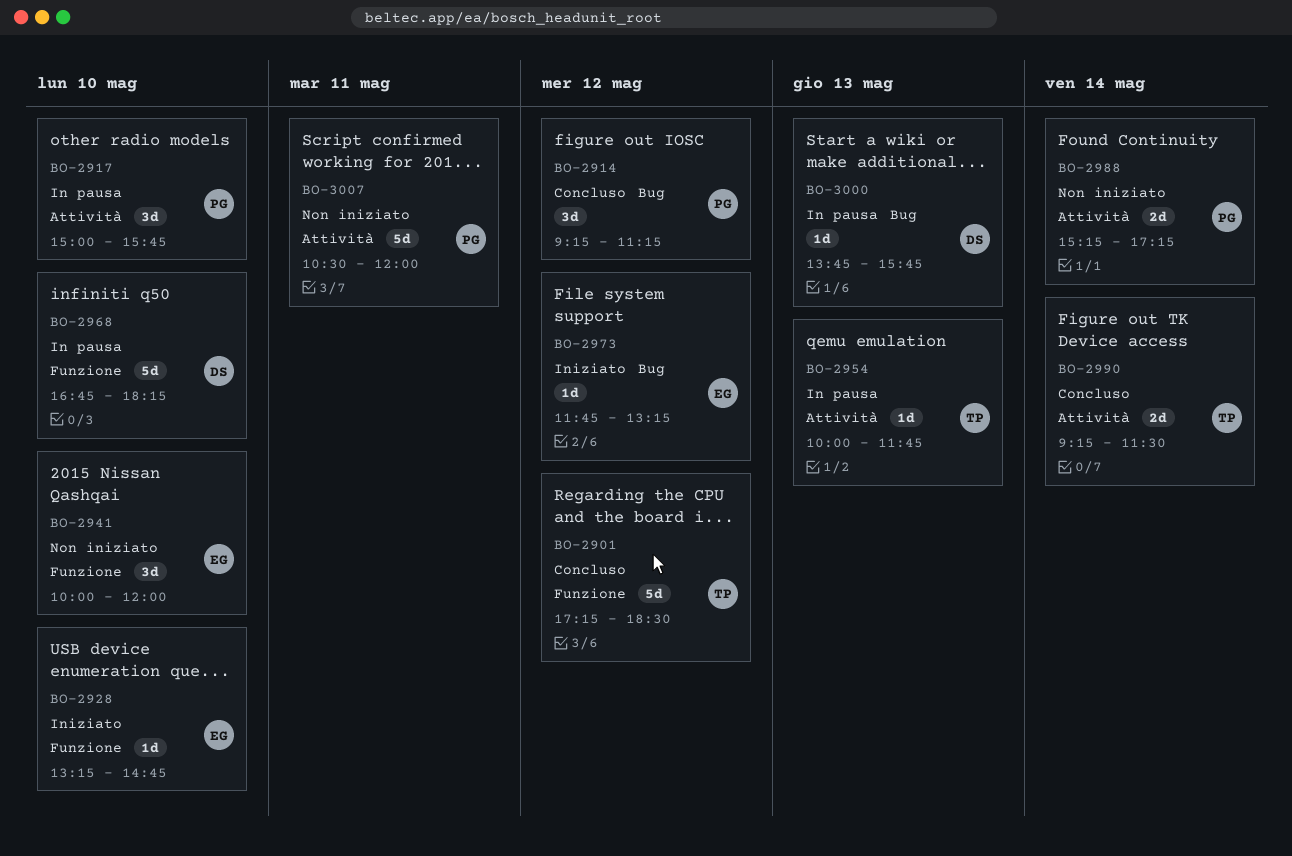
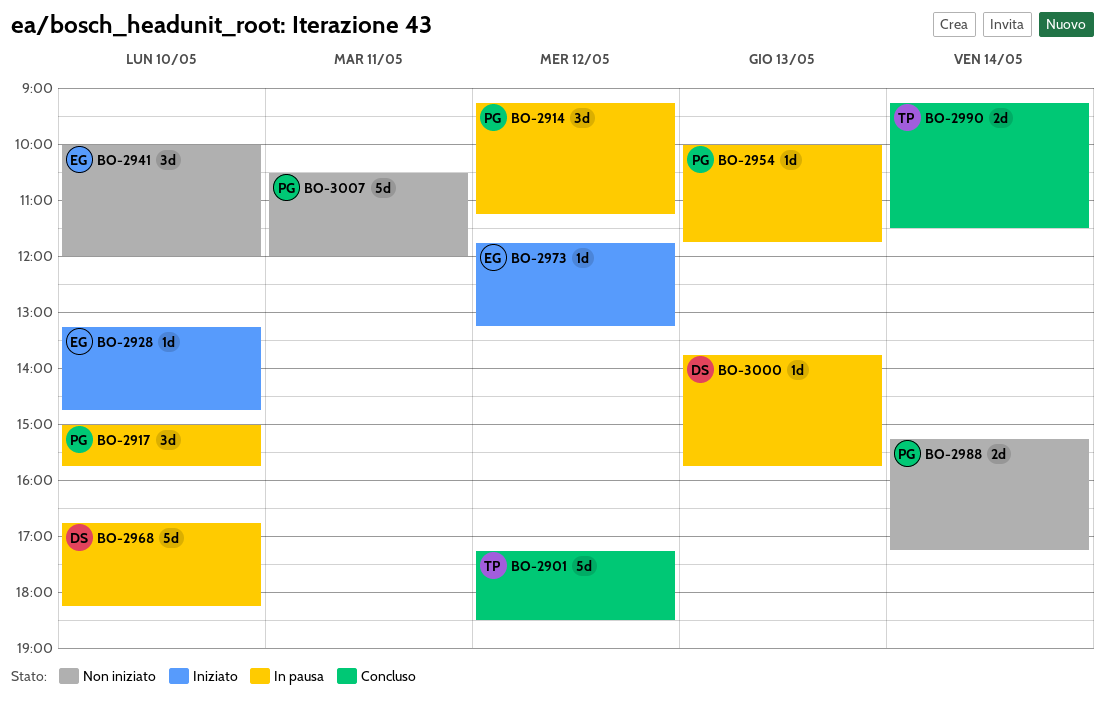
BO-2914, status: Concluso -> In pausa
BO-2954, owner: TP -> PG

